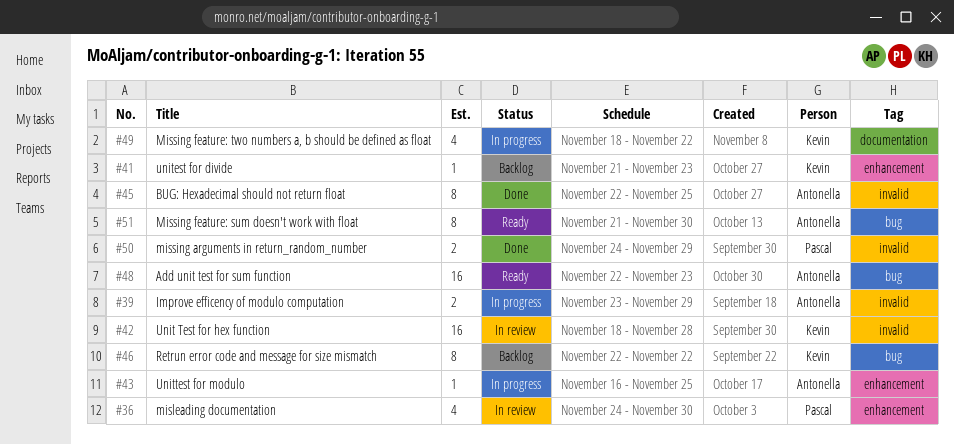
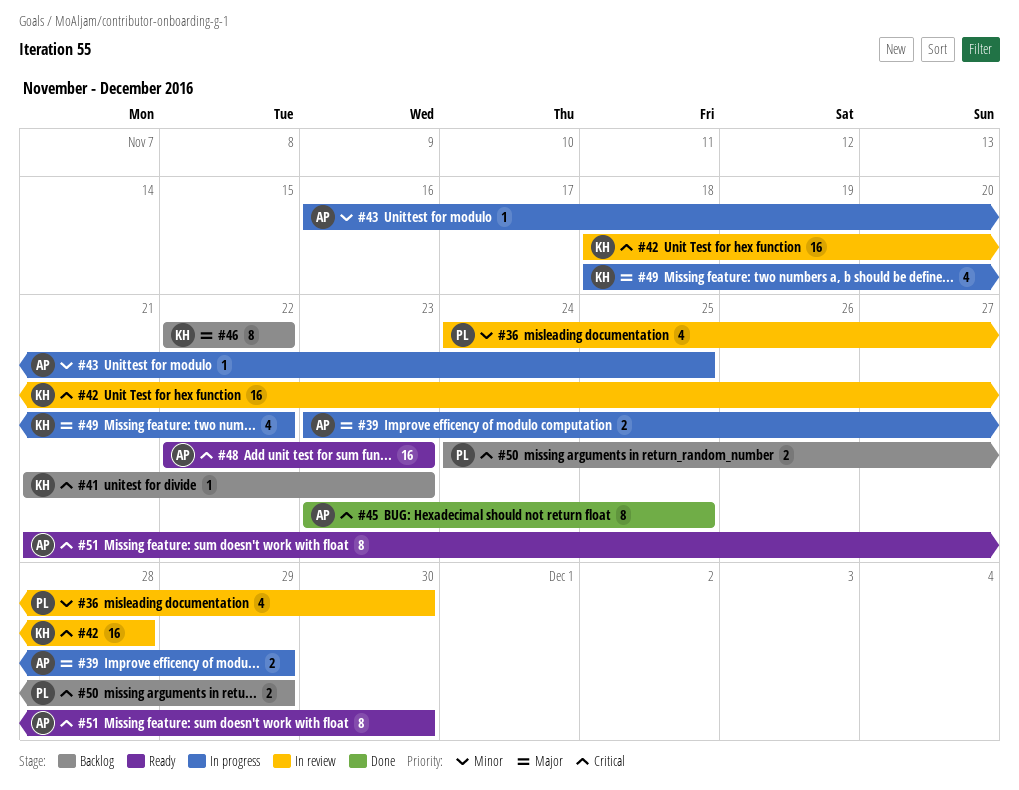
#45, start: Nov 22 -> Nov 23
#50, status: Done -> Backlog

